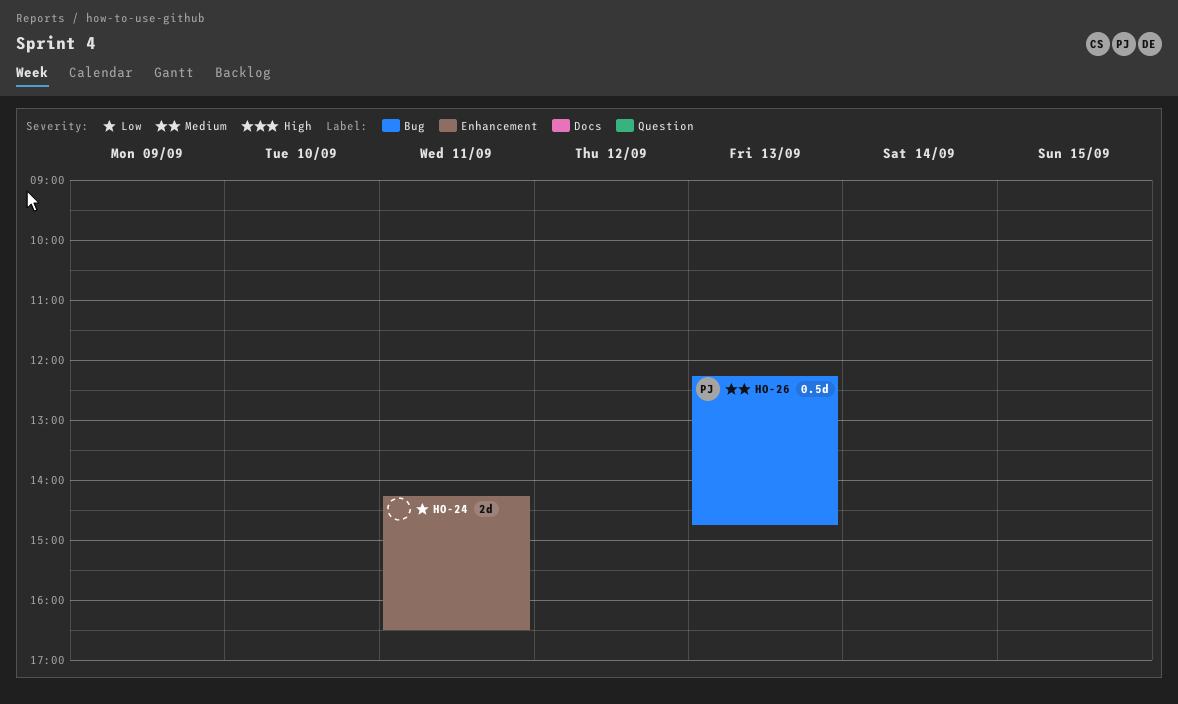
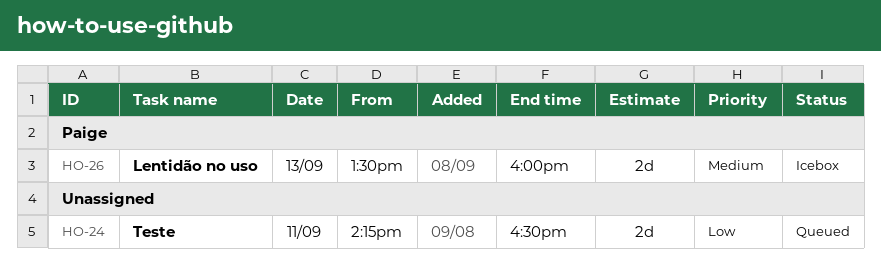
HO-26, estimate: 0.5d -> 2d
HO-26, begins: 12:15 -> 13:30
HO-26, ends: 14:45 -> 16:00

